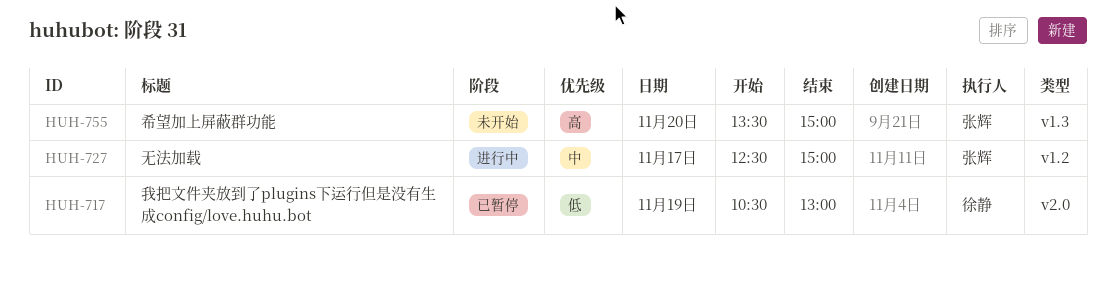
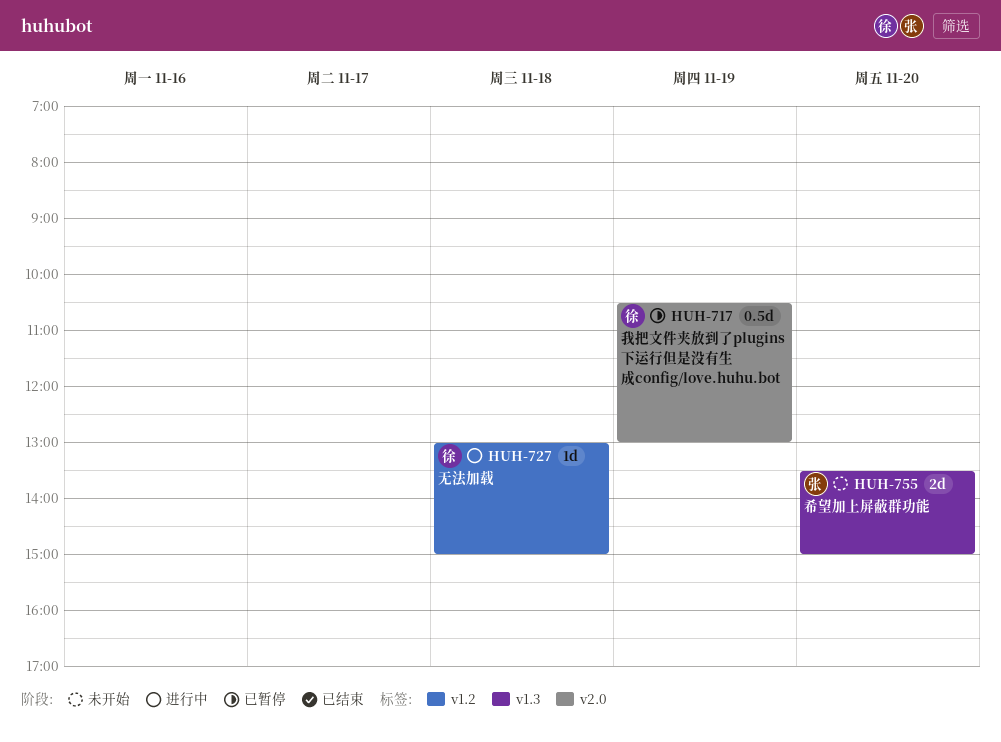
HUH-727, owner: 张辉 -> 徐静
HUH-727, day: Nov 17 -> Nov 18
HUH-727, begins: 12:30 -> 13:00

